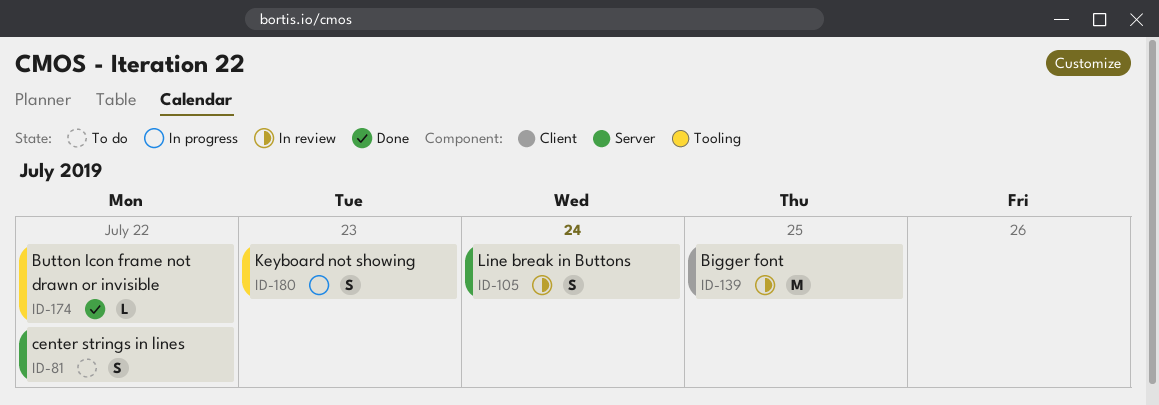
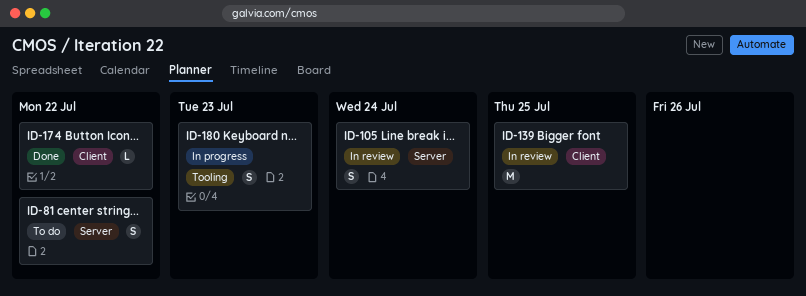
ID-174, label: Tooling -> Client

